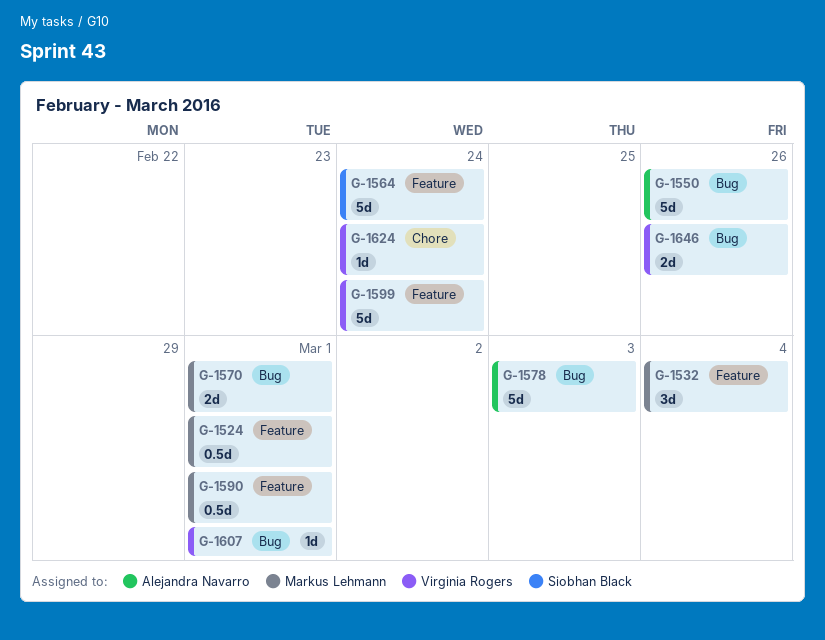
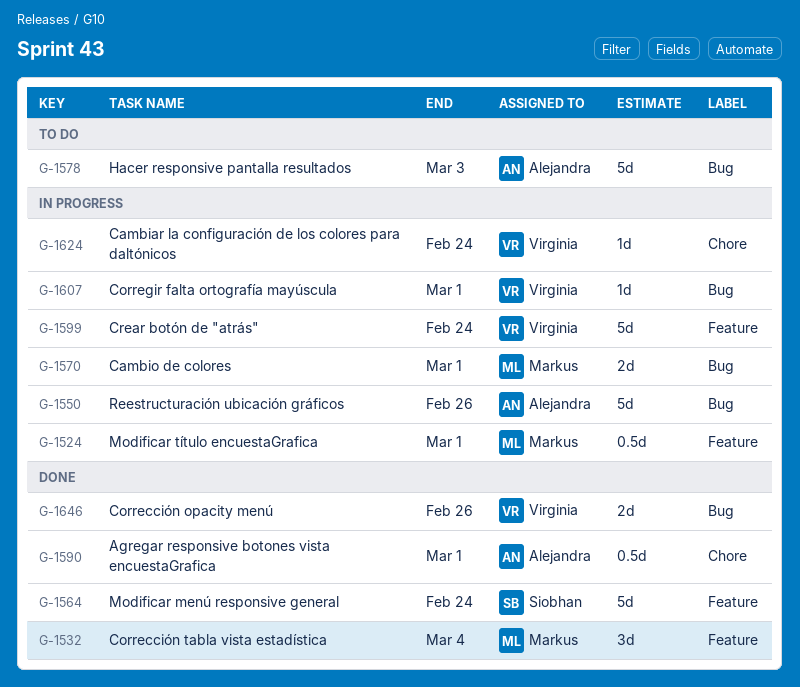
G-1590, owner: Markus Lehmann -> Alejandra Navarro
G-1590, label: Feature -> Chore

